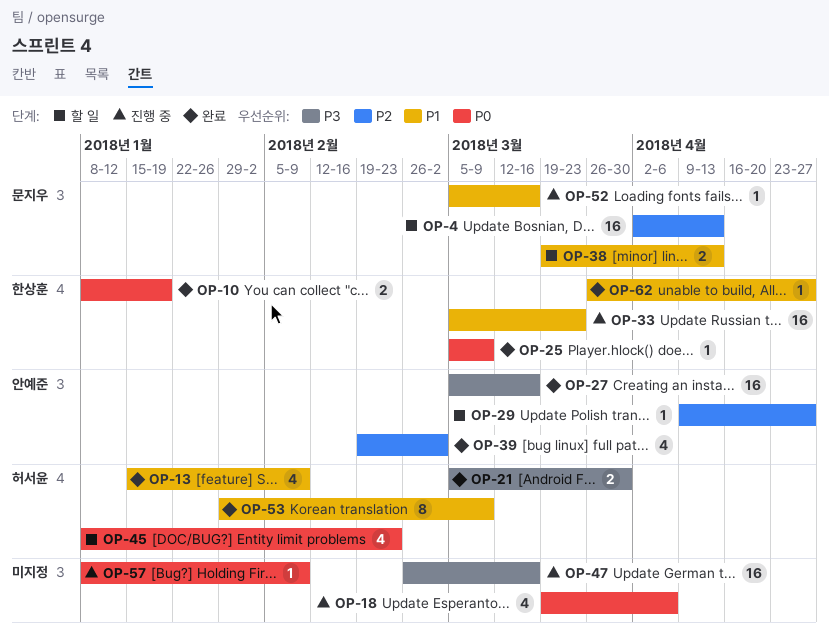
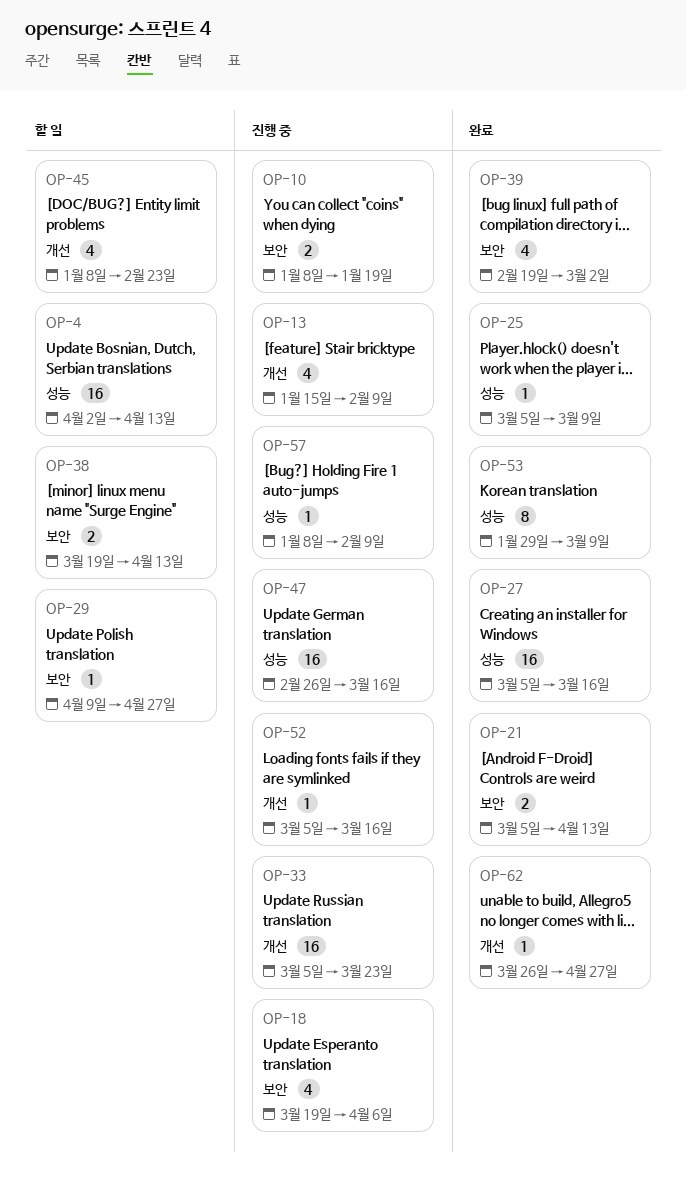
OP-10, status: 완료 -> 진행 중
OP-13, status: 완료 -> 진행 중
OP-21, due: Mar 30 -> Apr 13

